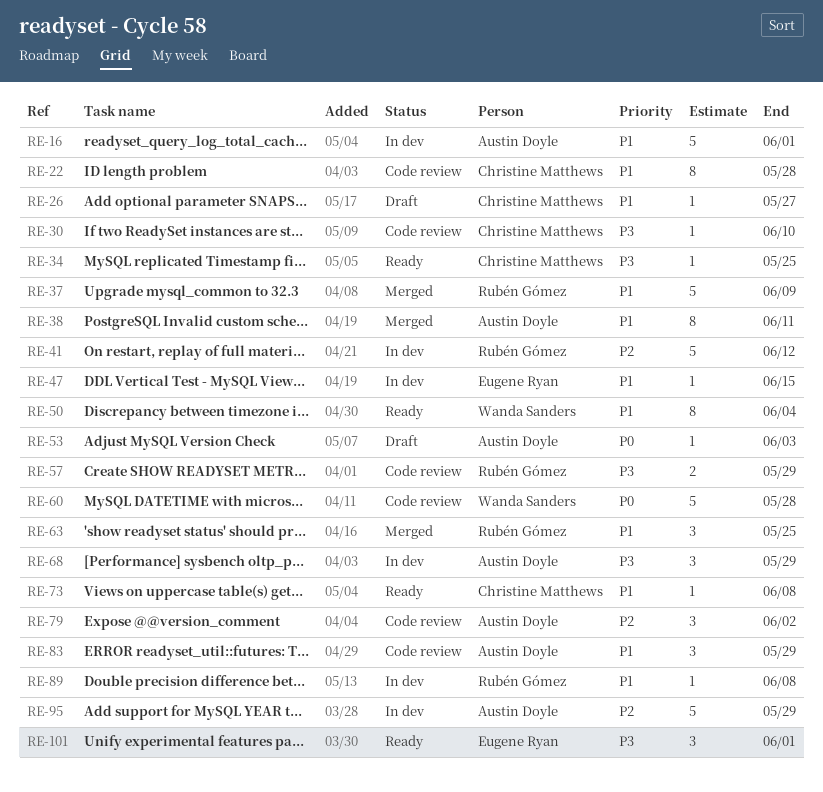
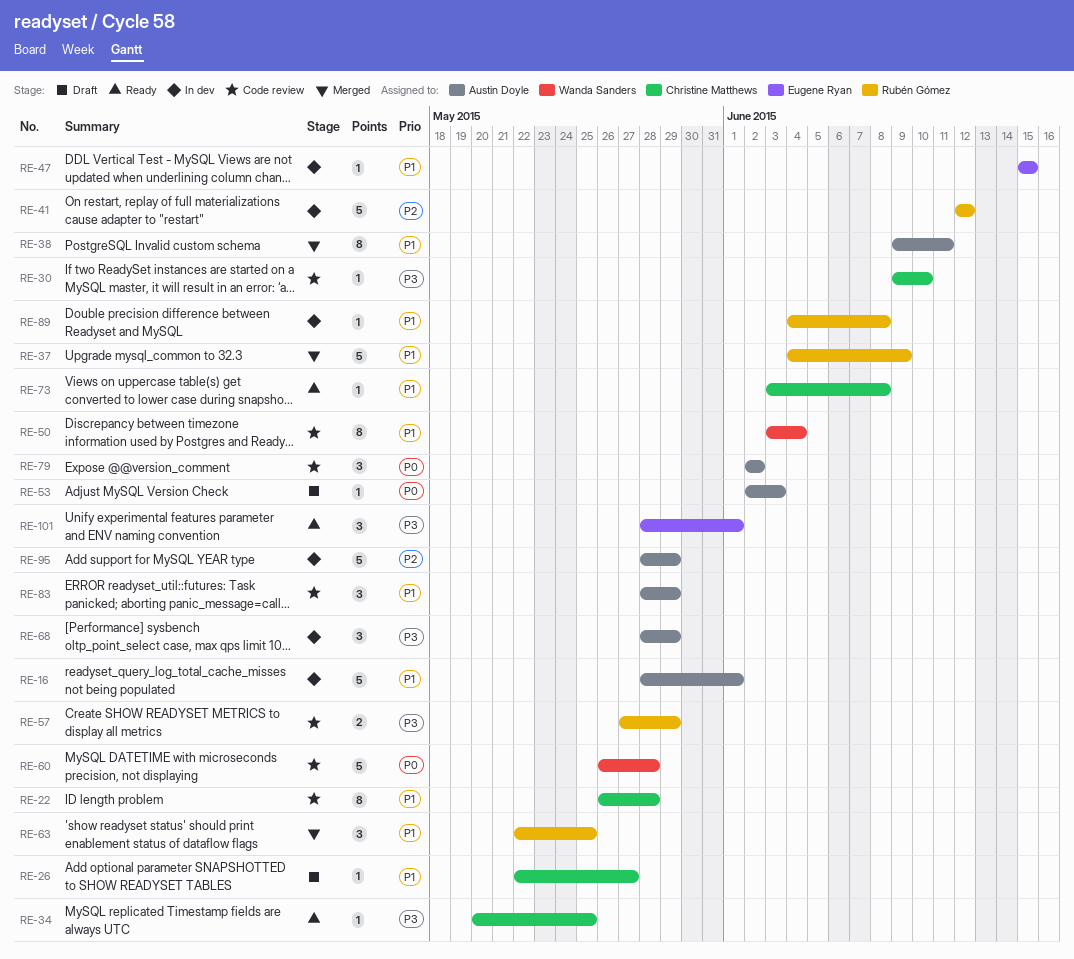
RE-50, status: Ready -> Code review
RE-79, priority: P2 -> P0

